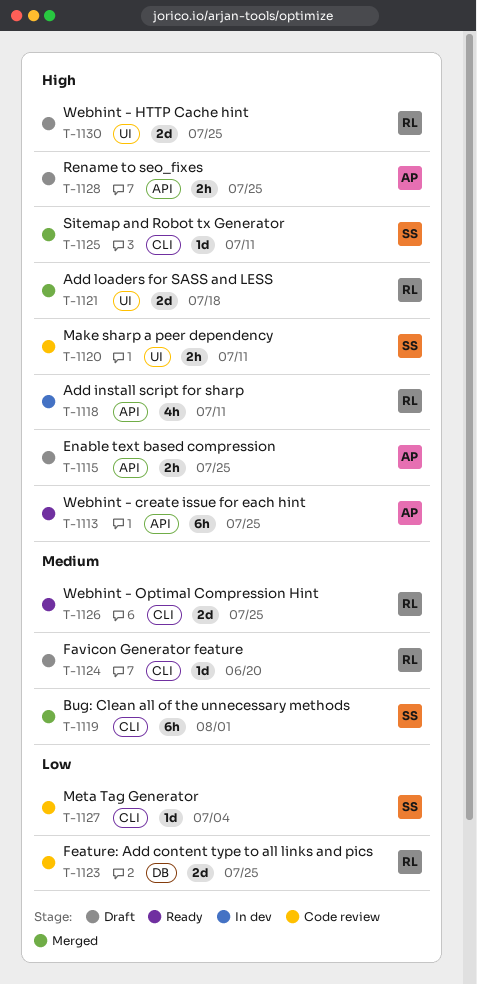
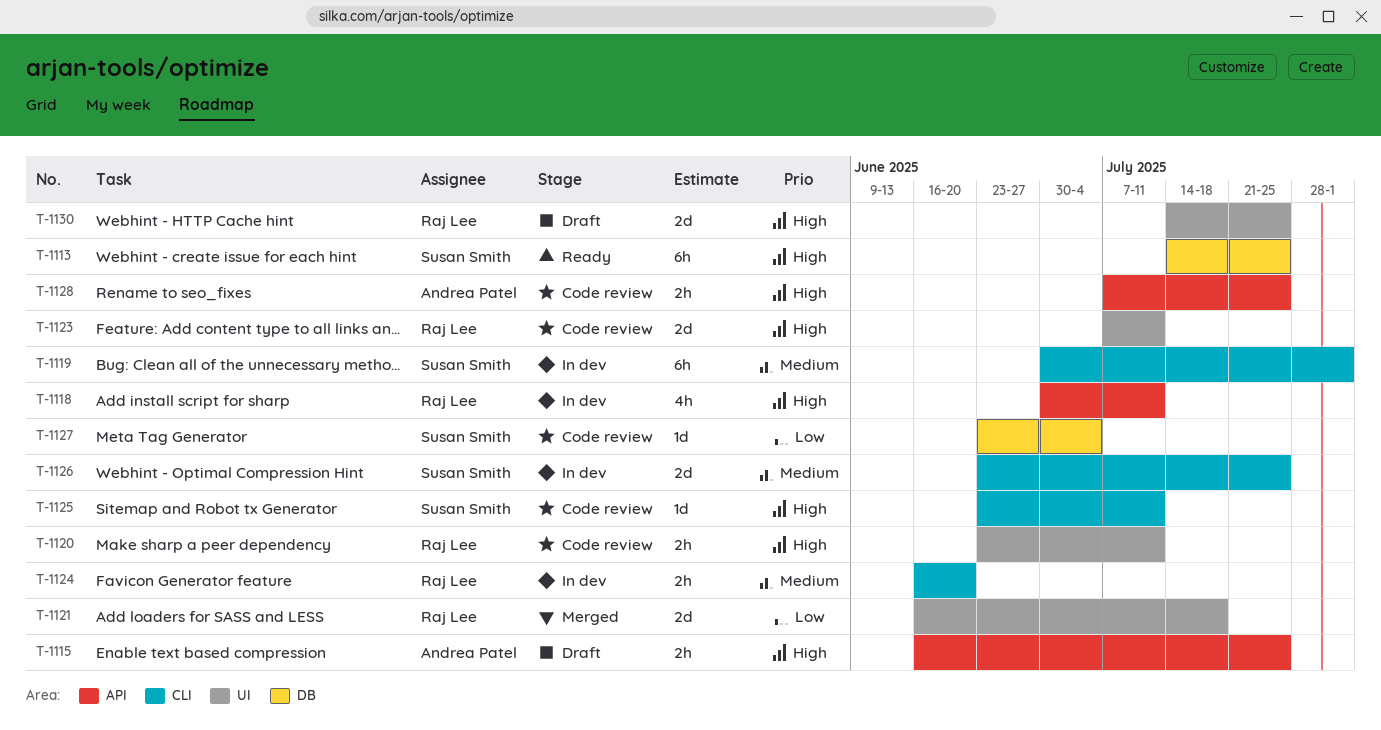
T-1113, owner: Andrea Patel -> Susan Smith
T-1113, label: API -> DB
T-1119, status: Merged -> In dev
T-1120, owner: Susan Smith -> Raj Lee
T-1121, priority: High -> Low
T-1123, priority: Low -> High
T-1123, label: DB -> UI
T-1123, due: Jul 25 -> Jul 11
T-1124, status: Draft -> In dev
T-1124, estimate: 1d -> 2h
T-1125, status: Merged -> Code review
T-1126, status: Ready -> In dev
T-1126, owner: Raj Lee -> Susan Smith
T-1127, label: CLI -> DB
T-1128, status: Draft -> Code review

